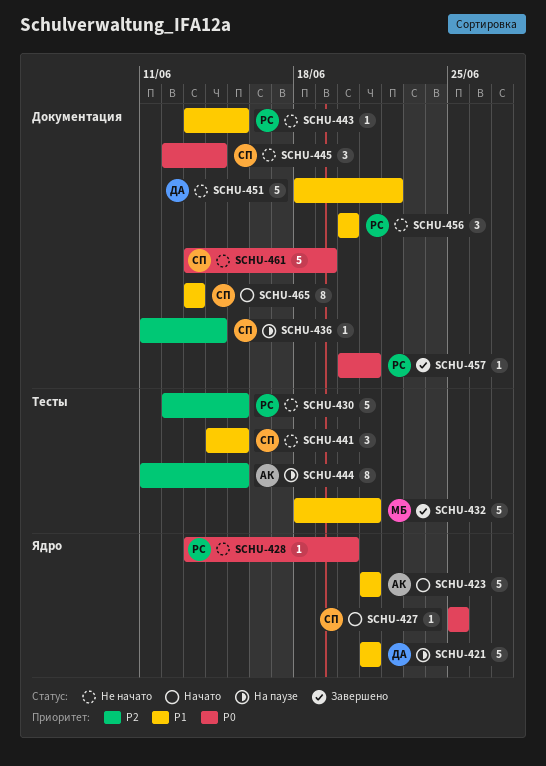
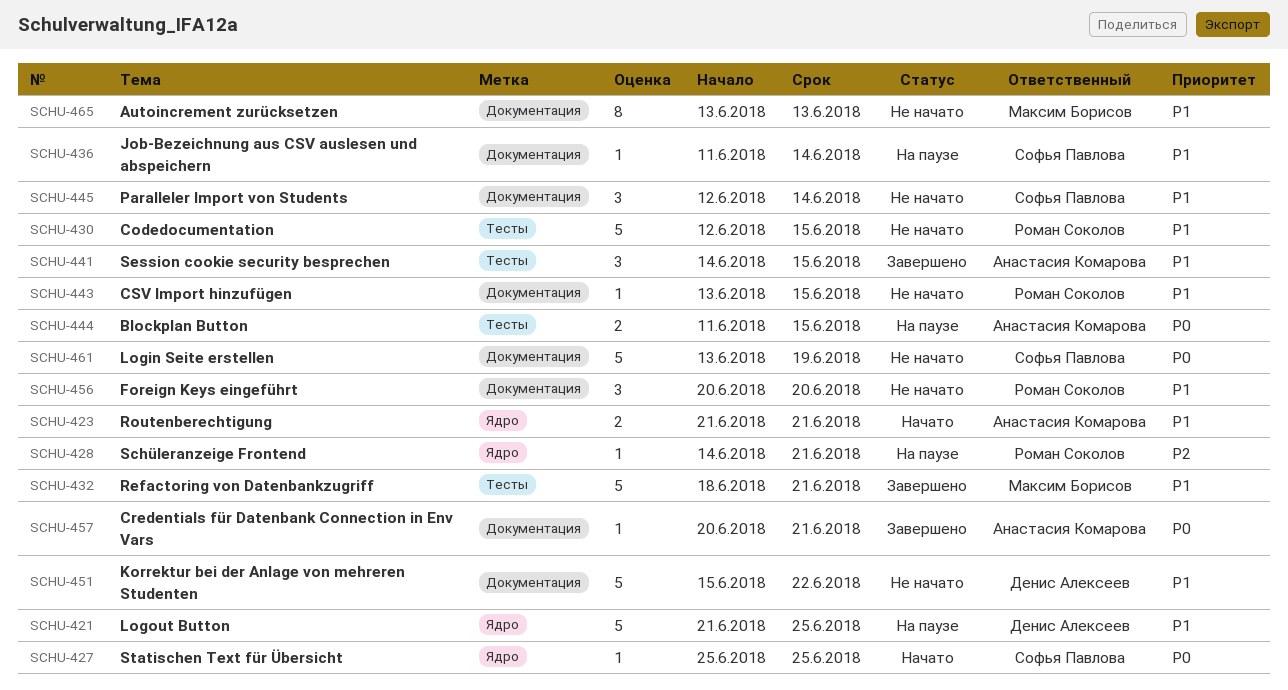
SCHU-421, due: Jun 21 -> Jun 25
SCHU-423, estimate: 5 -> 2
SCHU-428, status: Не начато -> На паузе
SCHU-428, priority: P0 -> P2
SCHU-428, start: Jun 13 -> Jun 14
SCHU-428, due: Jun 20 -> Jun 21
SCHU-430, priority: P2 -> P1
SCHU-436, priority: P2 -> P1
SCHU-441, status: Не начато -> Завершено
SCHU-441, owner: Софья Павлова -> Анастасия Комарова
SCHU-444, priority: P2 -> P0
SCHU-444, estimate: 8 -> 2
SCHU-445, priority: P0 -> P1
SCHU-451, start: Jun 18 -> Jun 15
SCHU-457, owner: Роман Соколов -> Анастасия Комарова
SCHU-465, status: Начато -> Не начато
SCHU-465, owner: Софья Павлова -> Максим Борисов

